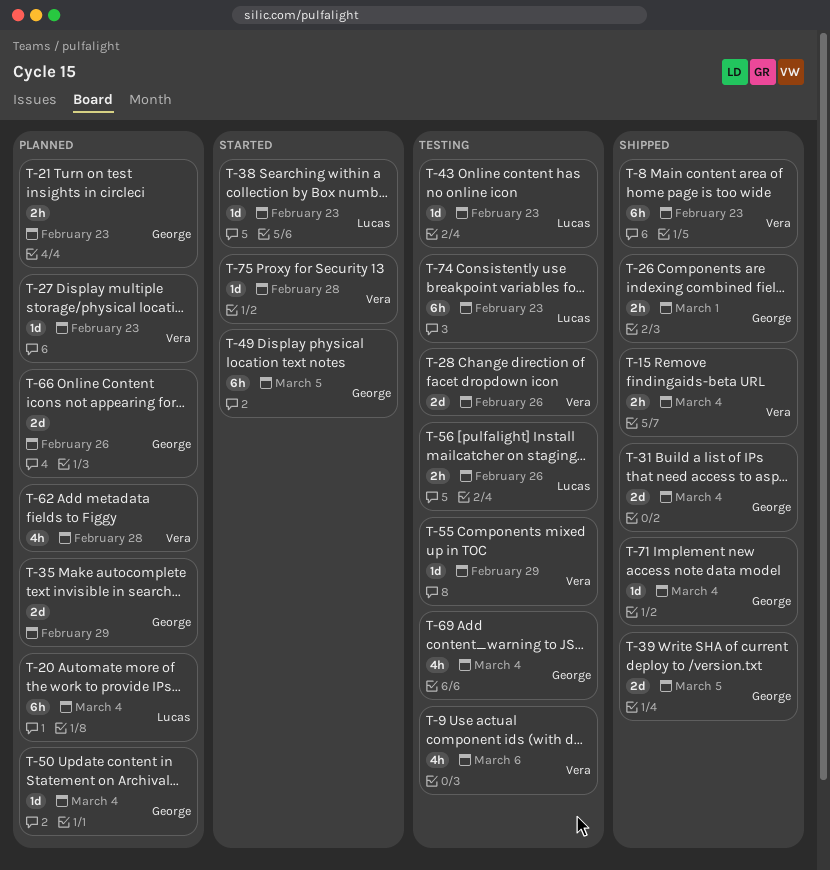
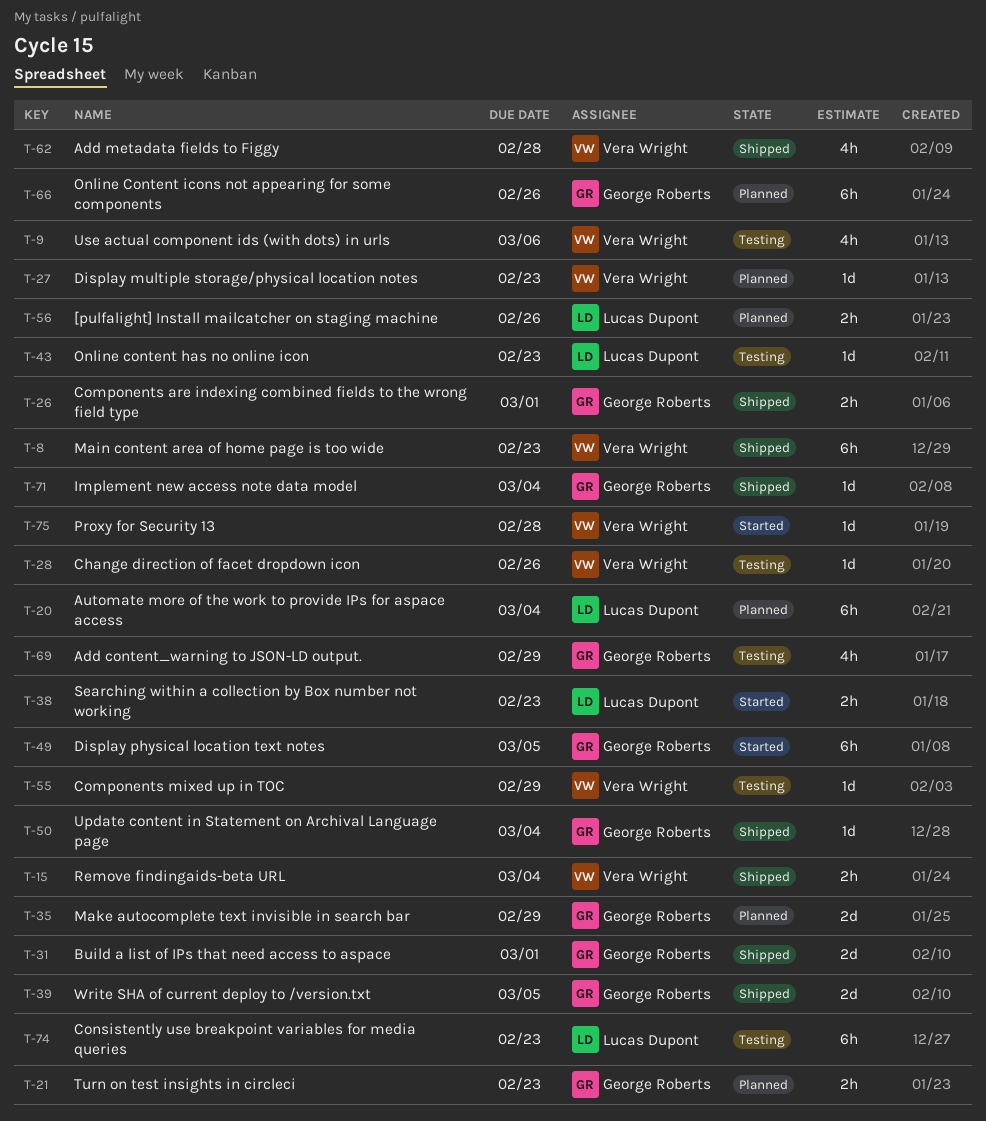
T-28, estimate: 2d -> 1d
T-31, due: Mar 4 -> Mar 1
T-38, estimate: 1d -> 2h
T-50, status: Planned -> Shipped
T-56, status: Testing -> Planned
T-62, status: Planned -> Shipped
T-66, estimate: 2d -> 6h
T-69, due: Mar 4 -> Feb 29

